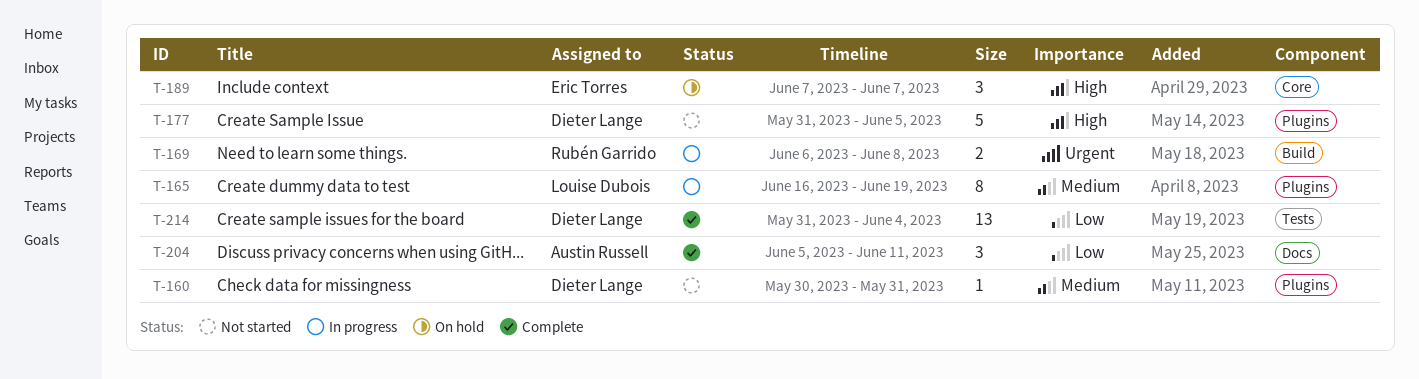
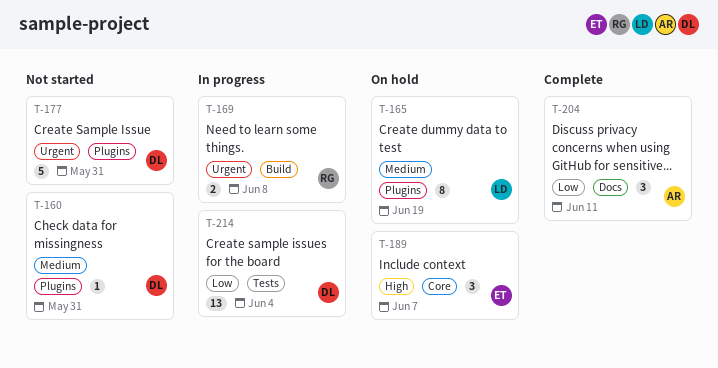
T-165, status: In progress -> On hold
T-177, priority: High -> Urgent
T-177, due: Jun 5 -> May 31
T-214, status: Complete -> In progress

